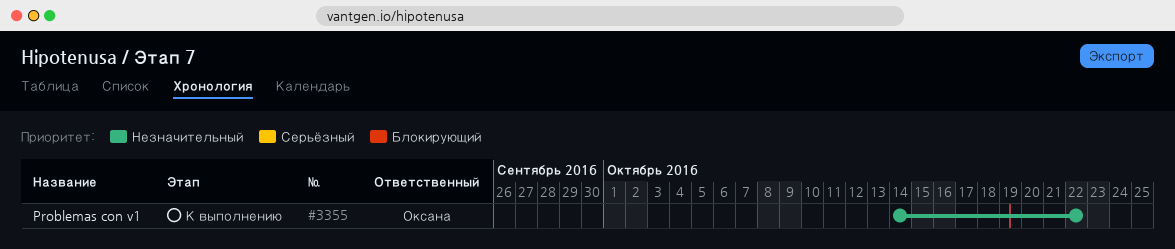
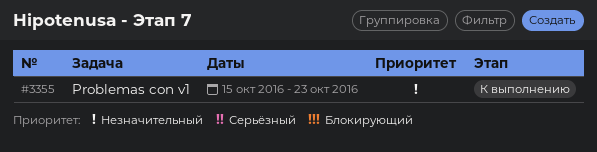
#3355, start: Oct 14 -> Oct 15
#3355, due: Oct 22 -> Oct 23

